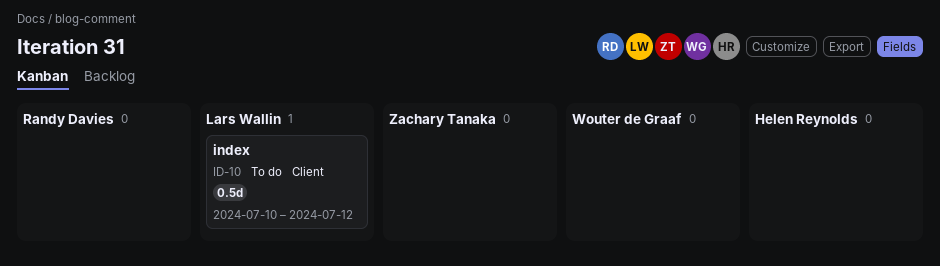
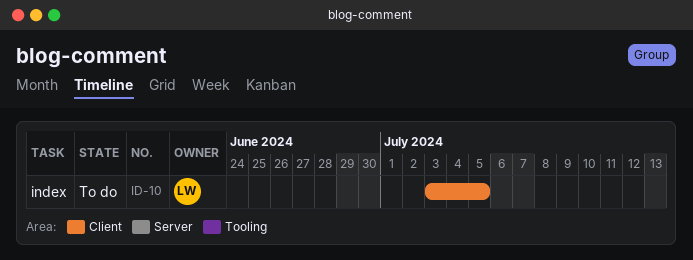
ID-10, start: Jul 10 -> Jul 3
ID-10, due: Jul 12 -> Jul 5

